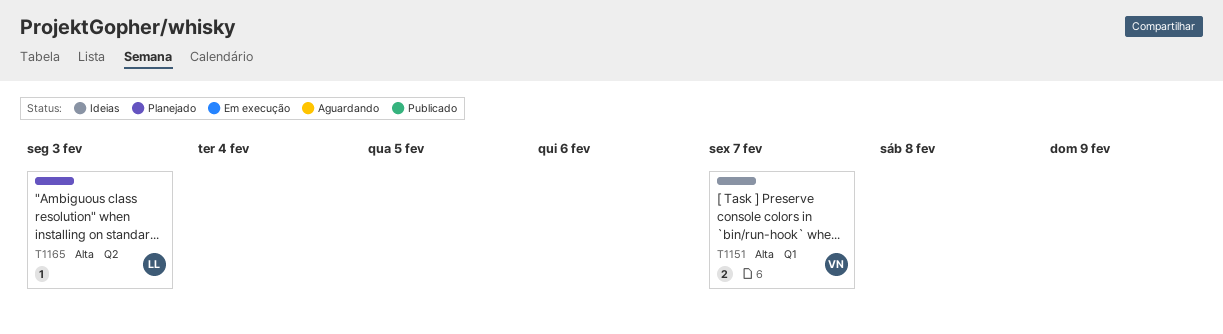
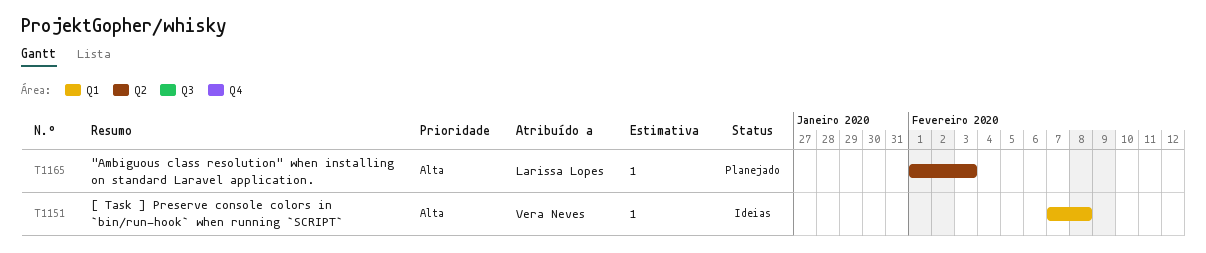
T1151, estimate: 2 -> 1
T1151, due: Feb 7 -> Feb 8

